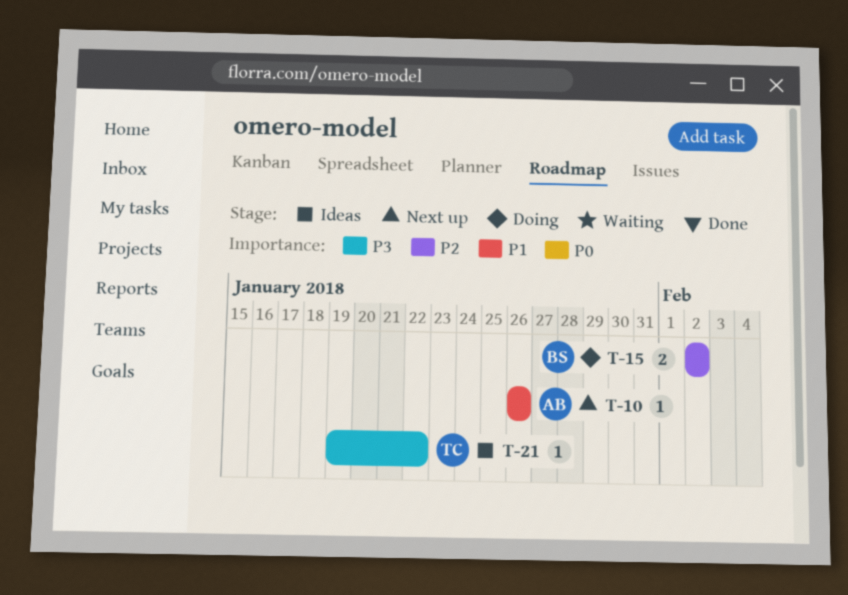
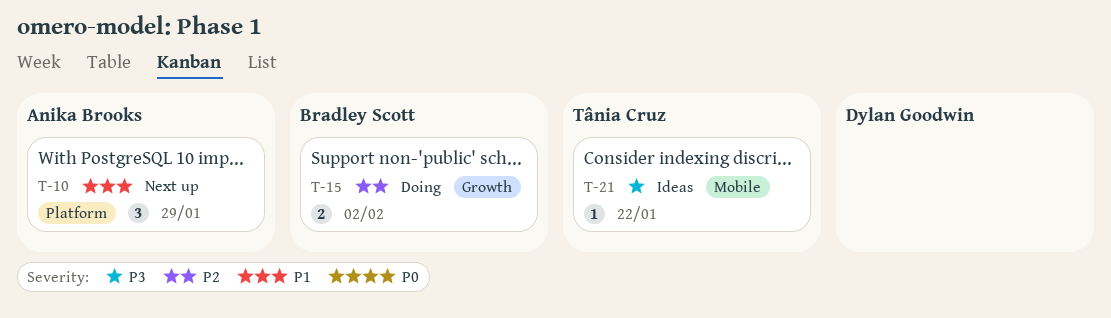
T-10, estimate: 1 -> 3
T-10, due: Jan 26 -> Jan 29

